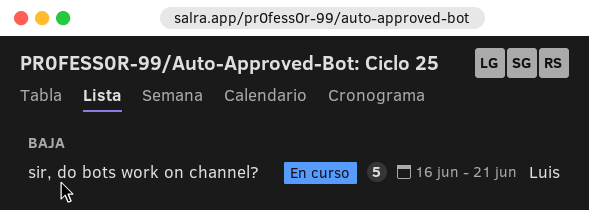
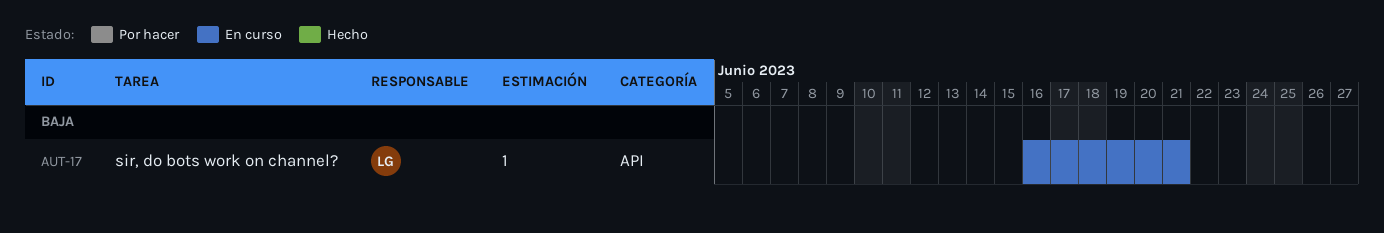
sir, do bots work on channel?, estimate: 5 -> 1

